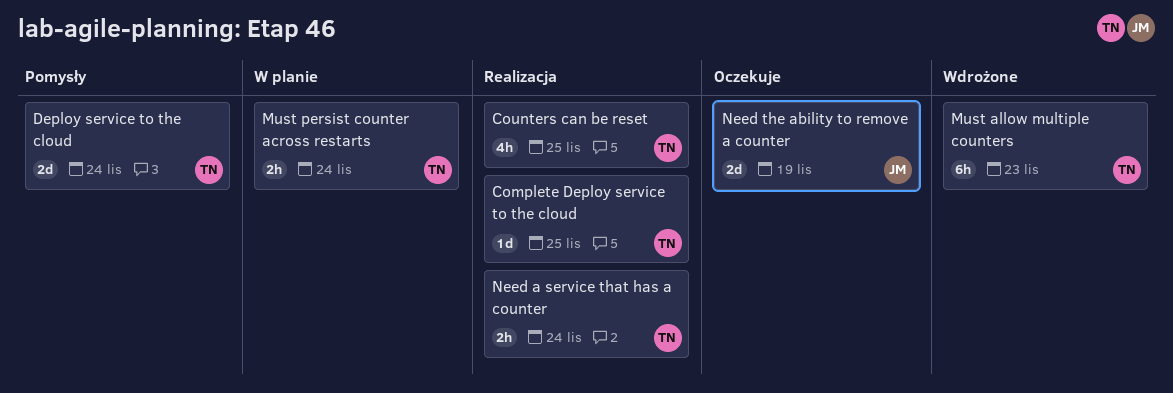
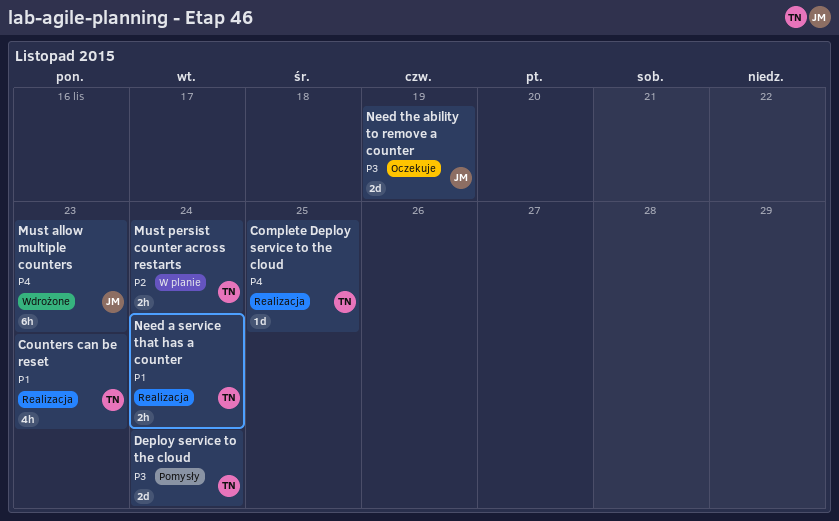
Counters can be reset, due: Nov 25 -> Nov 23
Must allow multiple counters, owner: TN -> JM

